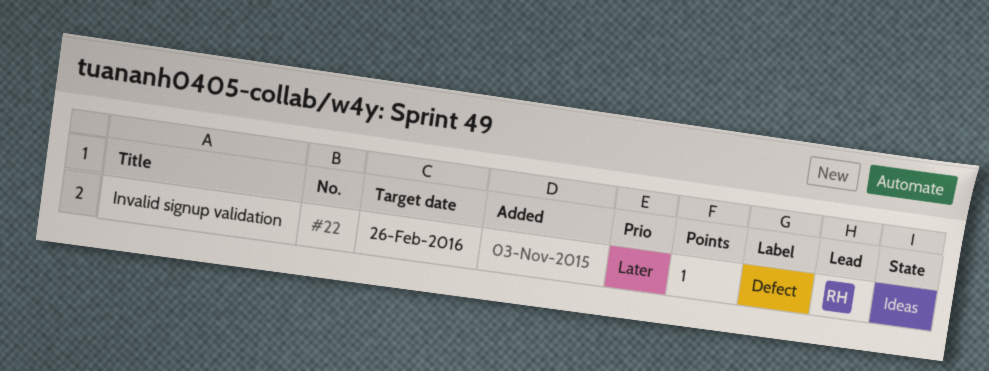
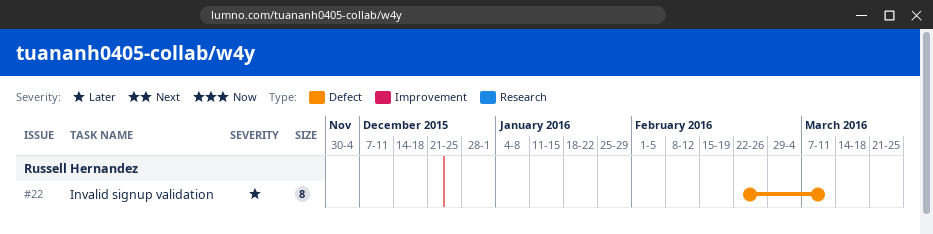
#22, estimate: 1 -> 8
#22, due: Feb 26 -> Mar 11

